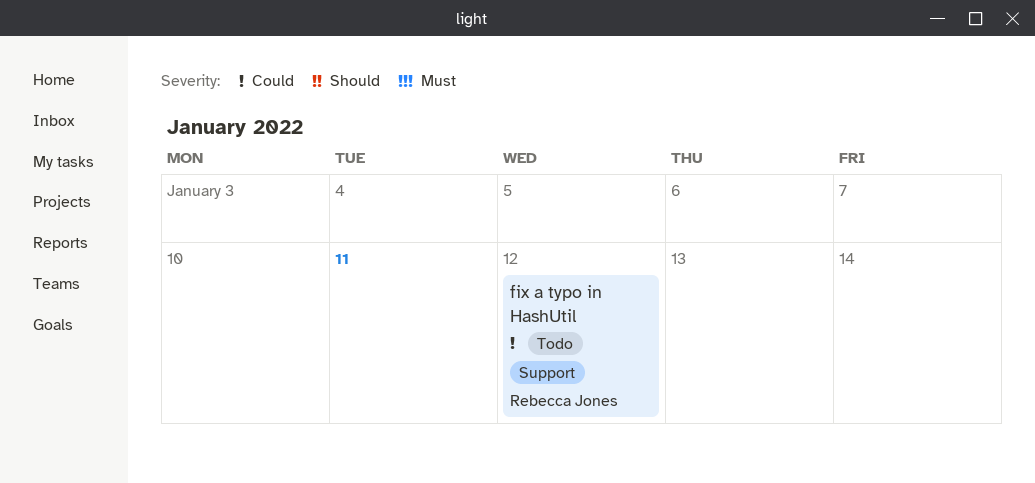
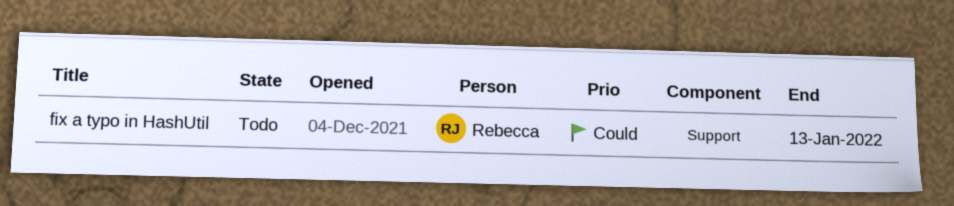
fix a typo in HashUtil, due: Jan 12 -> Jan 13

